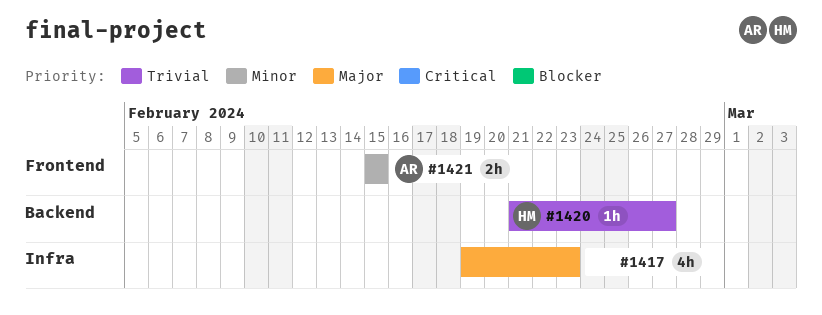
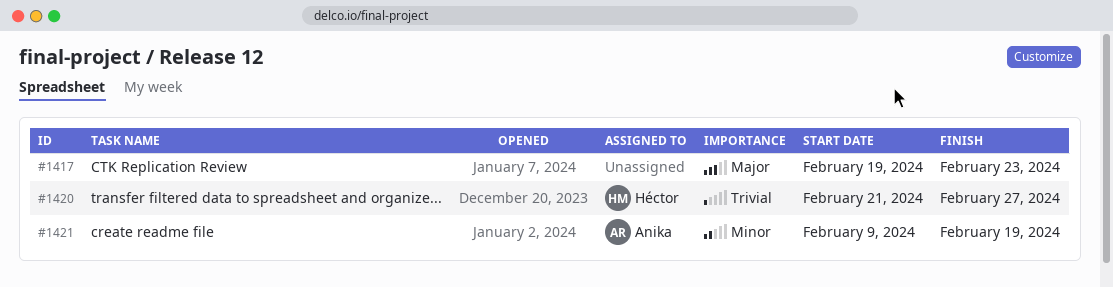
#1421, start: Feb 15 -> Feb 9
#1421, due: Feb 15 -> Feb 19

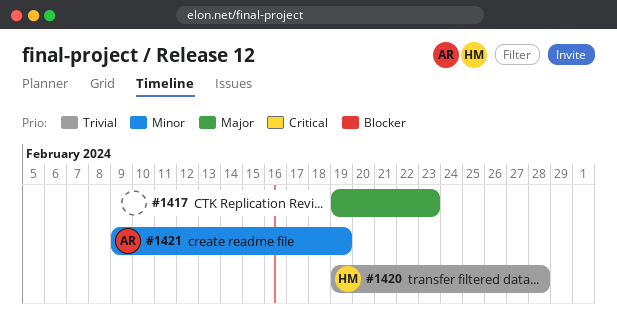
#1420, start: Feb 21 -> Feb 19
#1420, due: Feb 27 -> Feb 28

